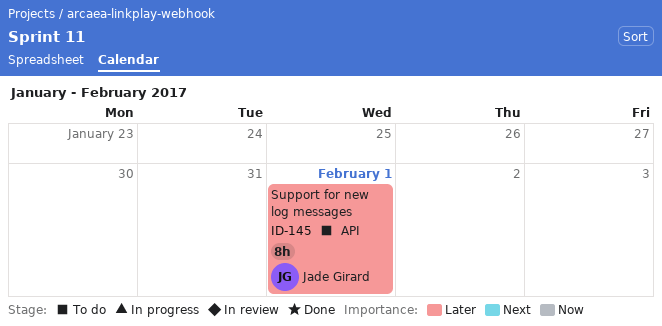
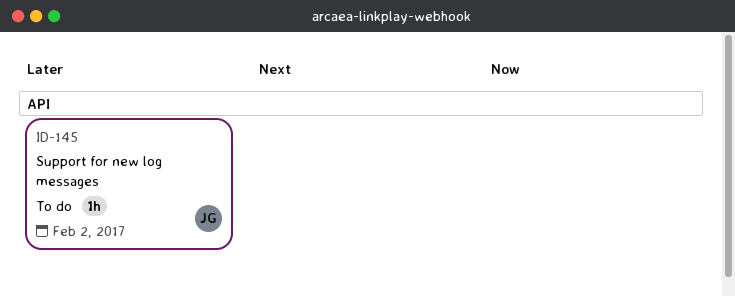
ID-145, estimate: 8h -> 1h
ID-145, due: Feb 1 -> Feb 2

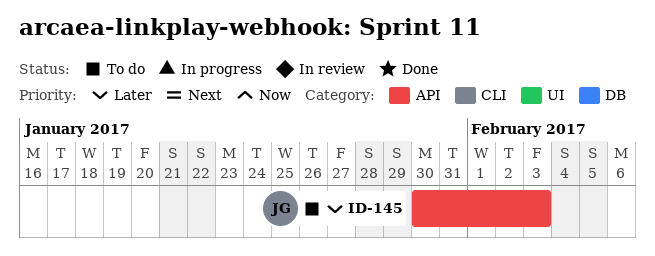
ID-145, due: Feb 2 -> Feb 3

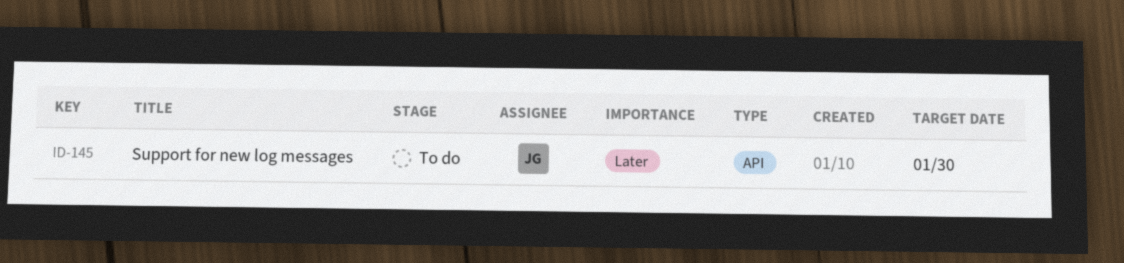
ID-145, due: Feb 3 -> Jan 30

